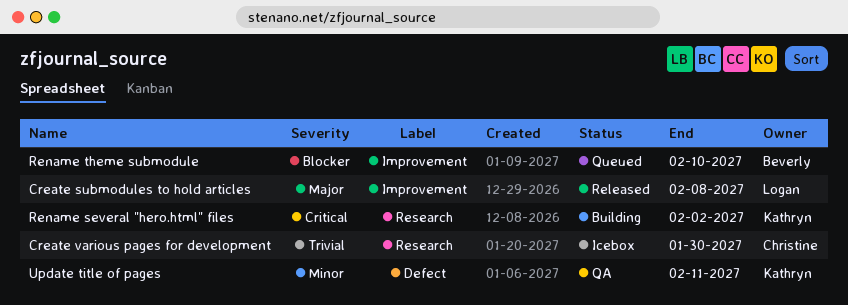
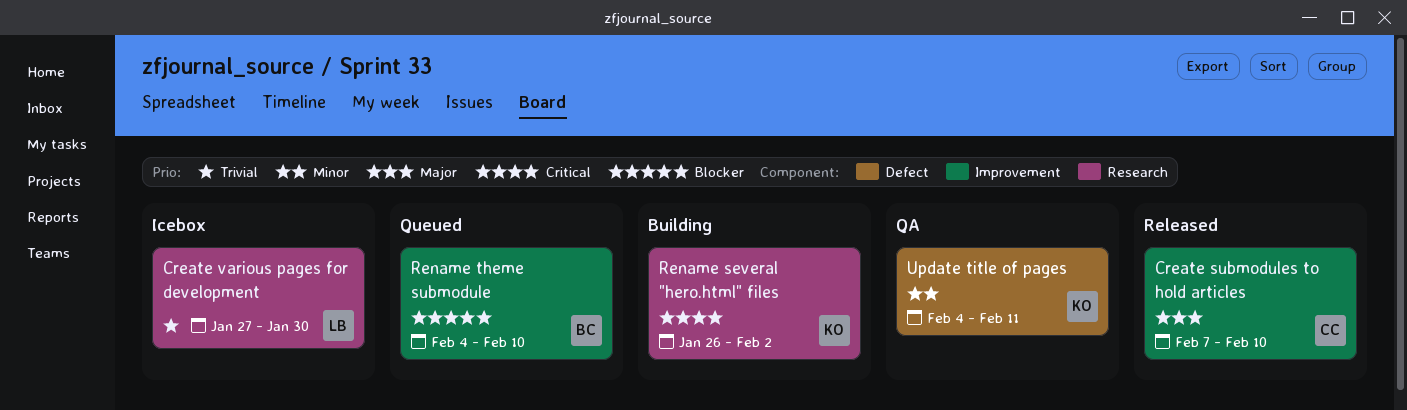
Create submodules to hold articles, owner: Logan -> Christine
Create submodules to hold articles, due: Feb 8 -> Feb 10
Create various pages for development, owner: Christine -> Logan

